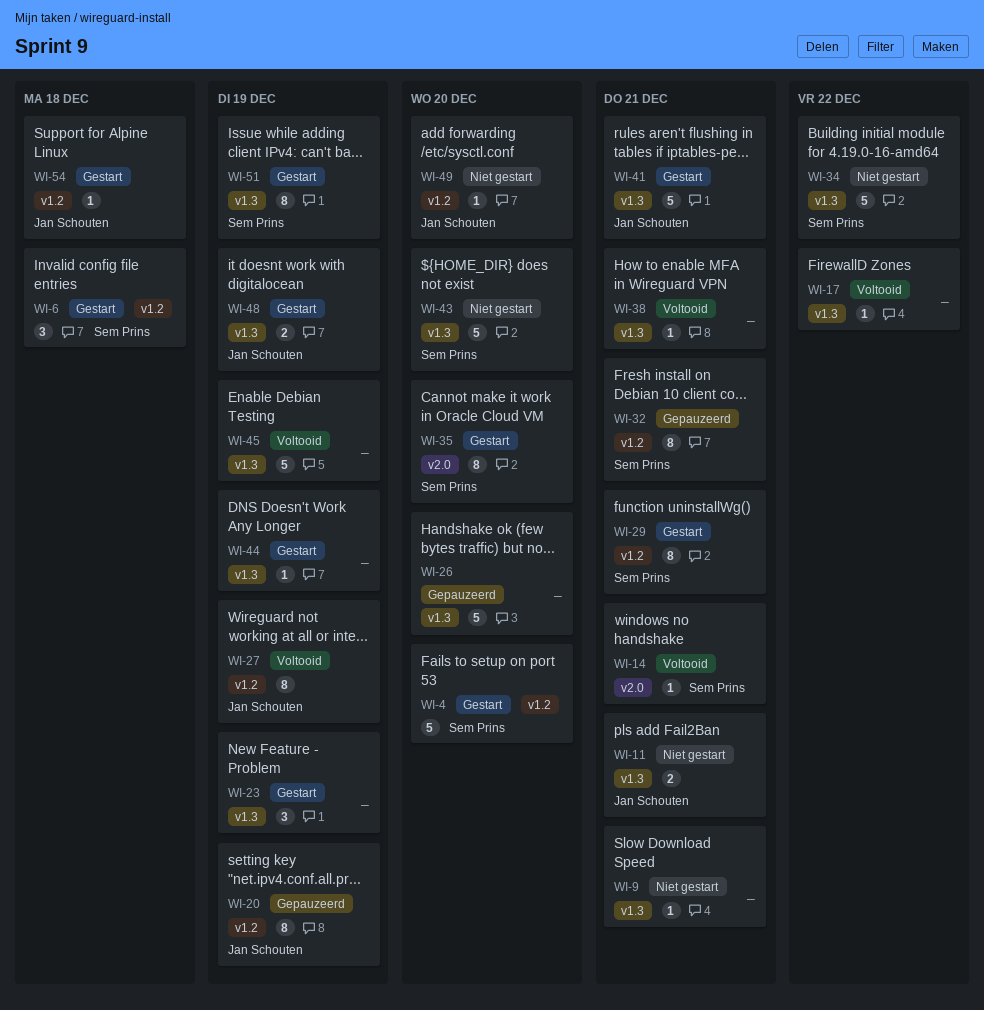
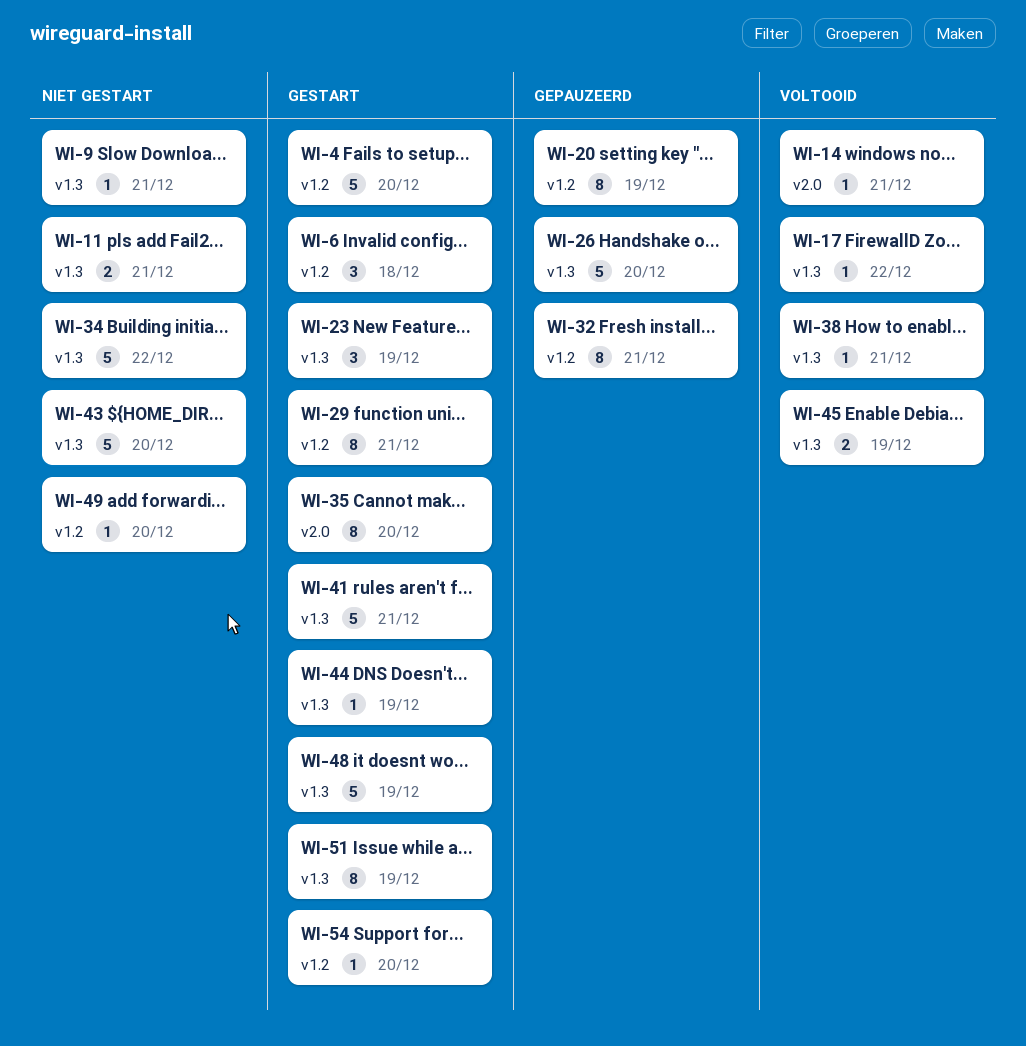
WI-27: present -> none
WI-45, estimate: 5 -> 2
WI-48, estimate: 2 -> 5
WI-54, due: Dec 18 -> Dec 20

